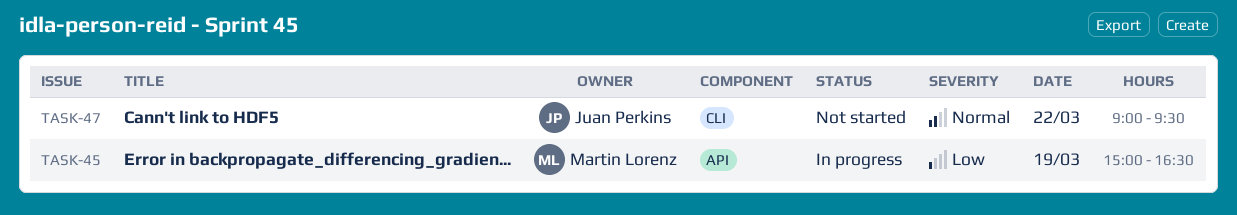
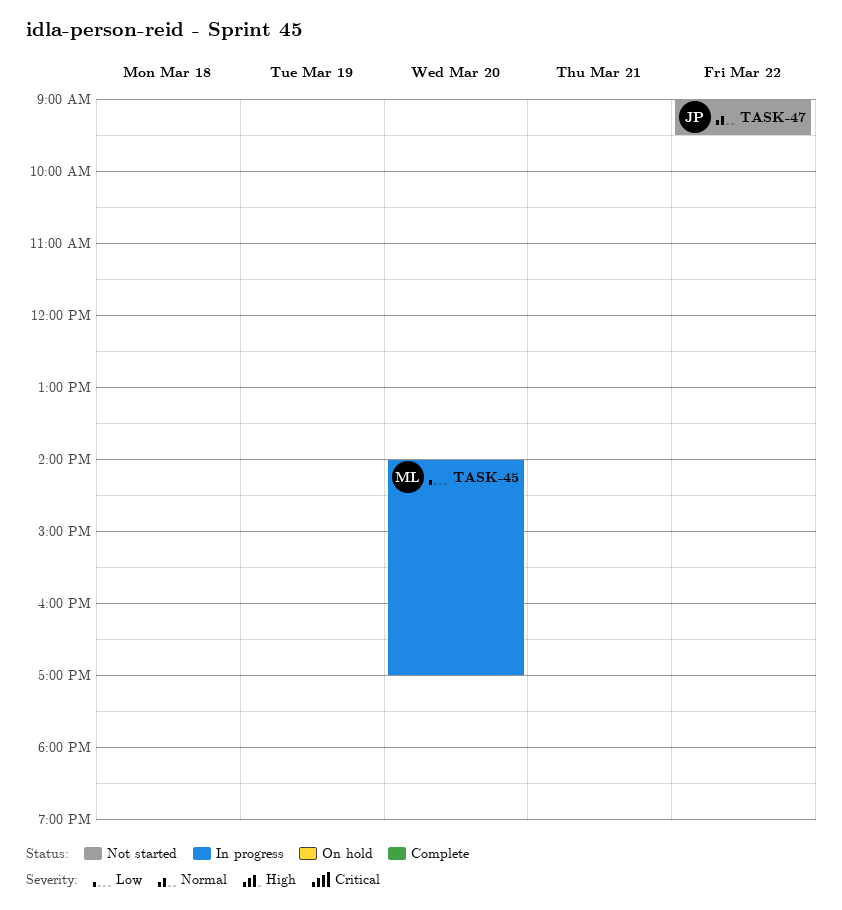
TASK-45, day: Mar 19 -> Mar 20
TASK-45, begins: 15:00 -> 14:00
TASK-45, ends: 16:30 -> 17:00

